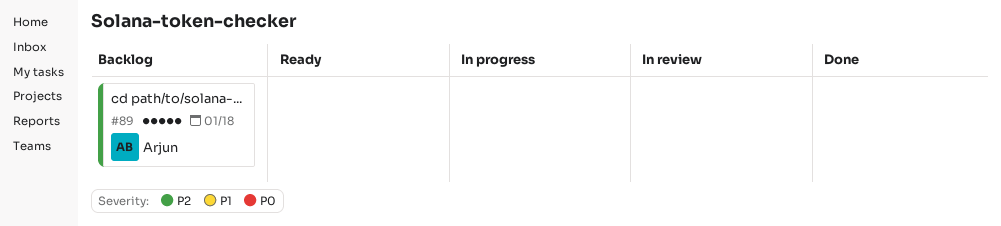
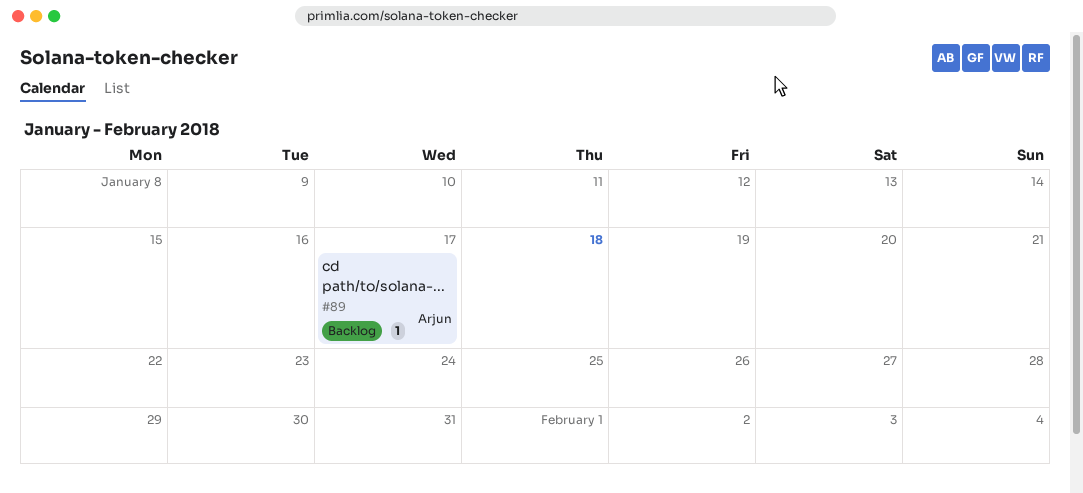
#89, estimate: 5 -> 1
#89, due: Jan 18 -> Jan 17

